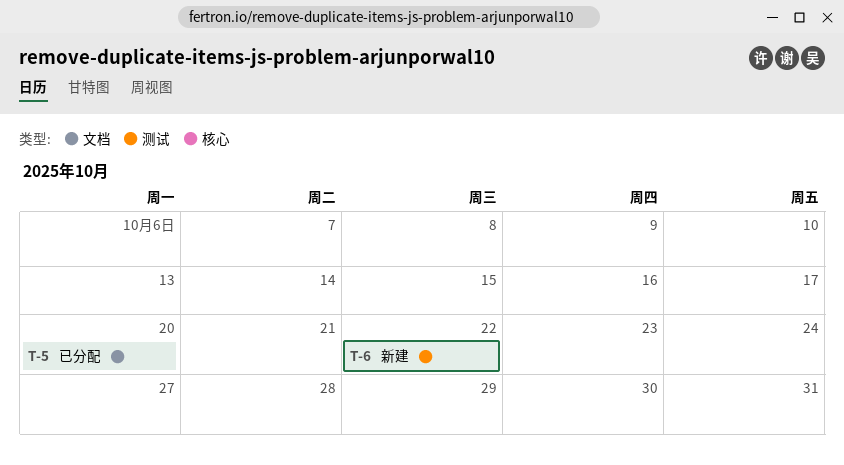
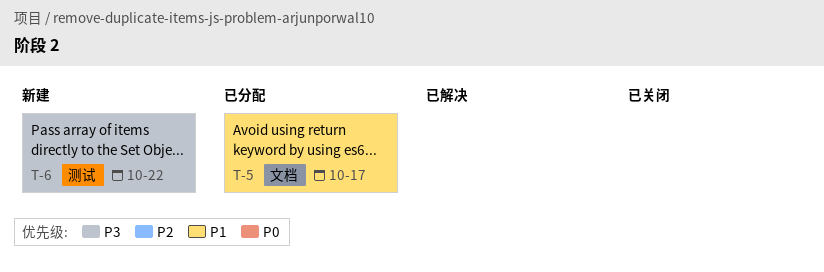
T-5, due: Oct 20 -> Oct 17

